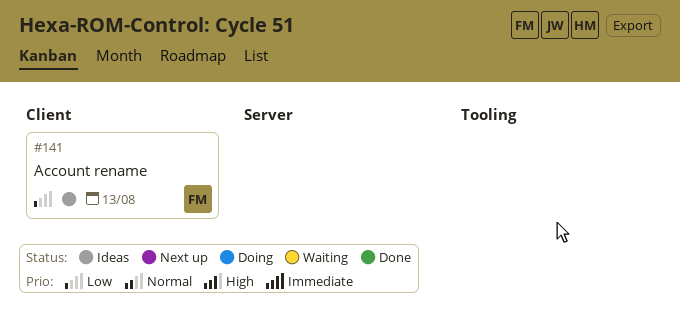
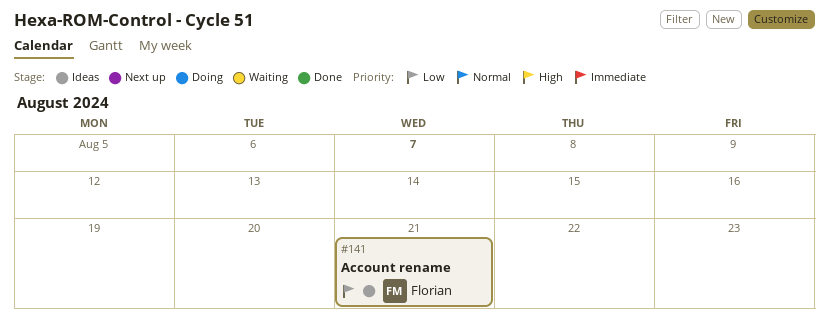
#141, due: Aug 13 -> Aug 21

